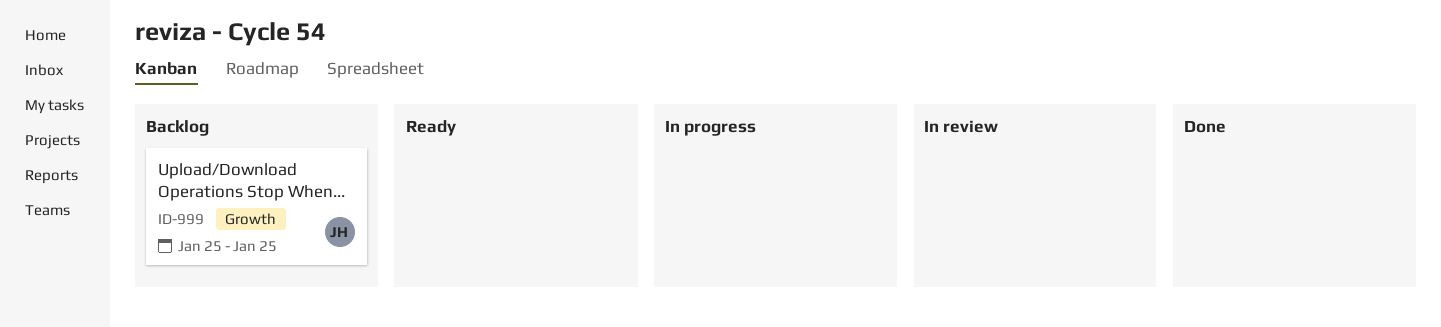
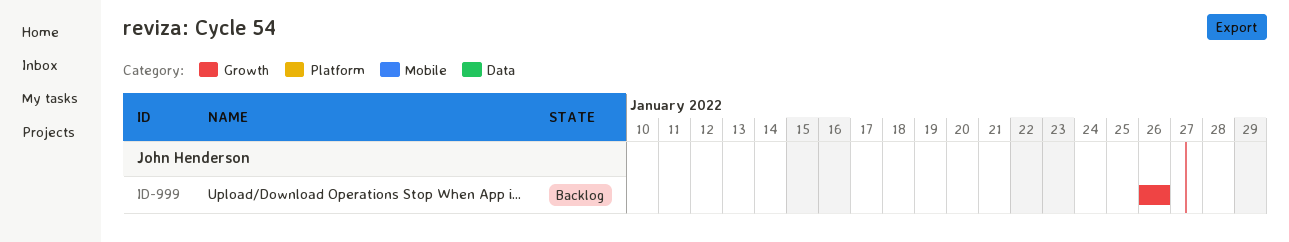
ID-999, start: Jan 25 -> Jan 26
ID-999, due: Jan 25 -> Jan 26

